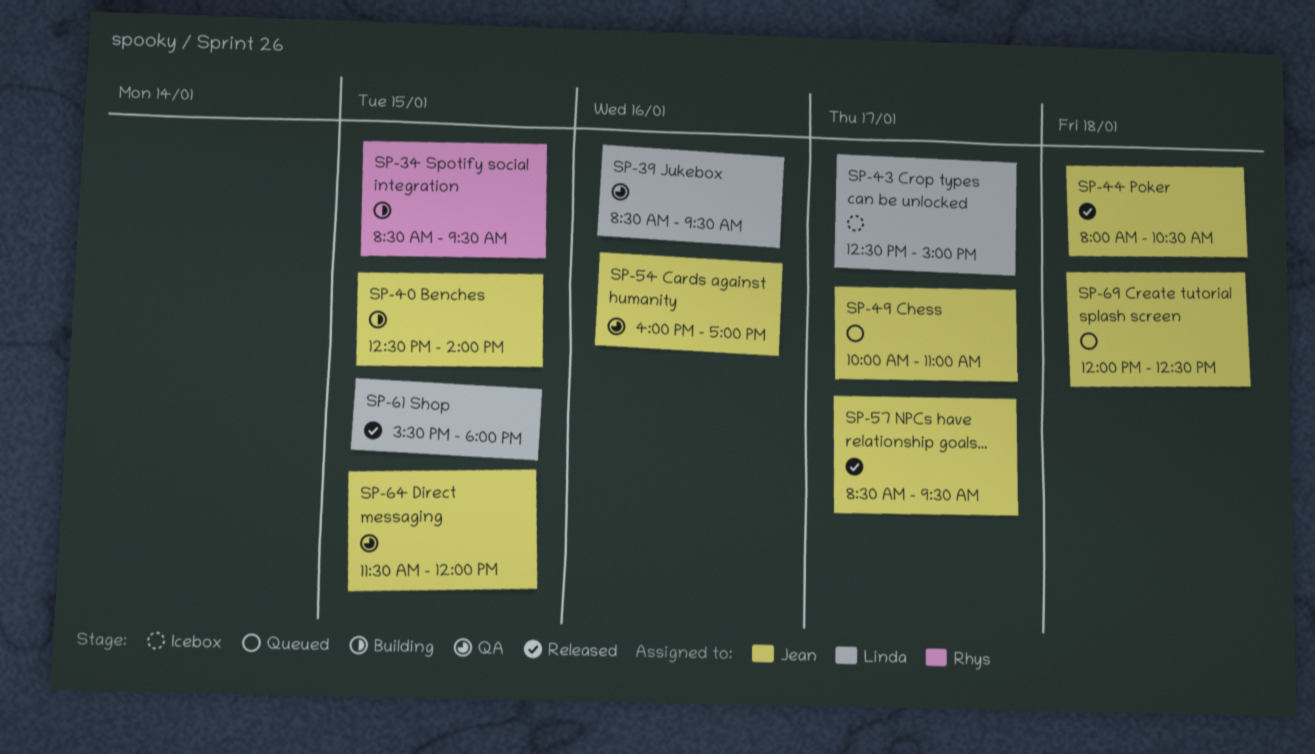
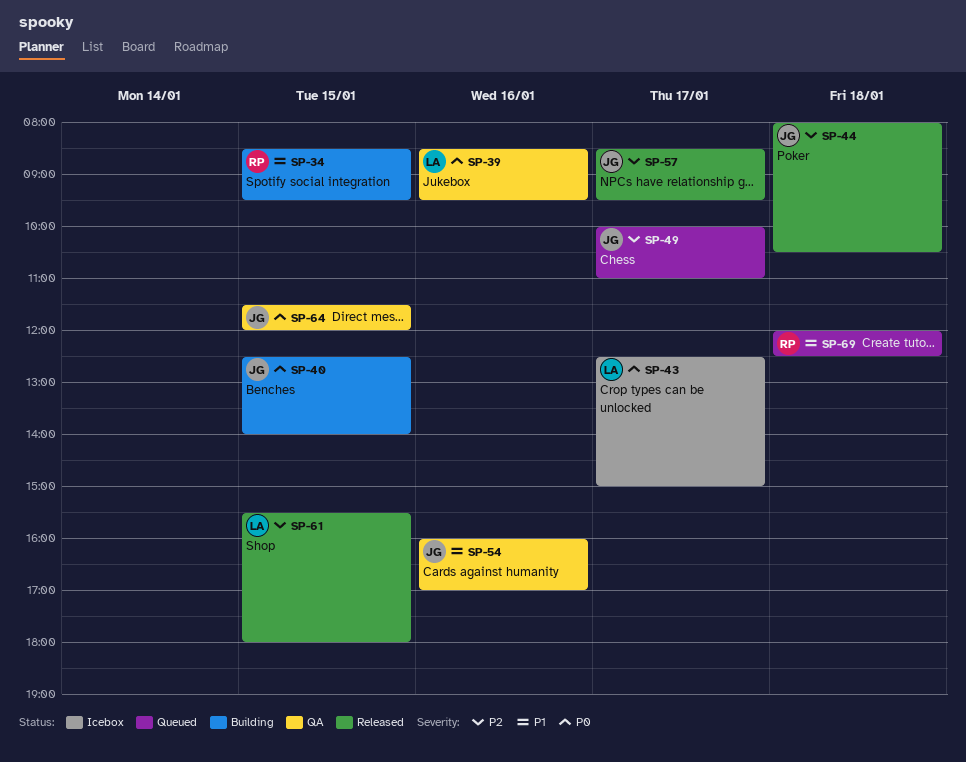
SP-69, owner: Jean -> Rhys

